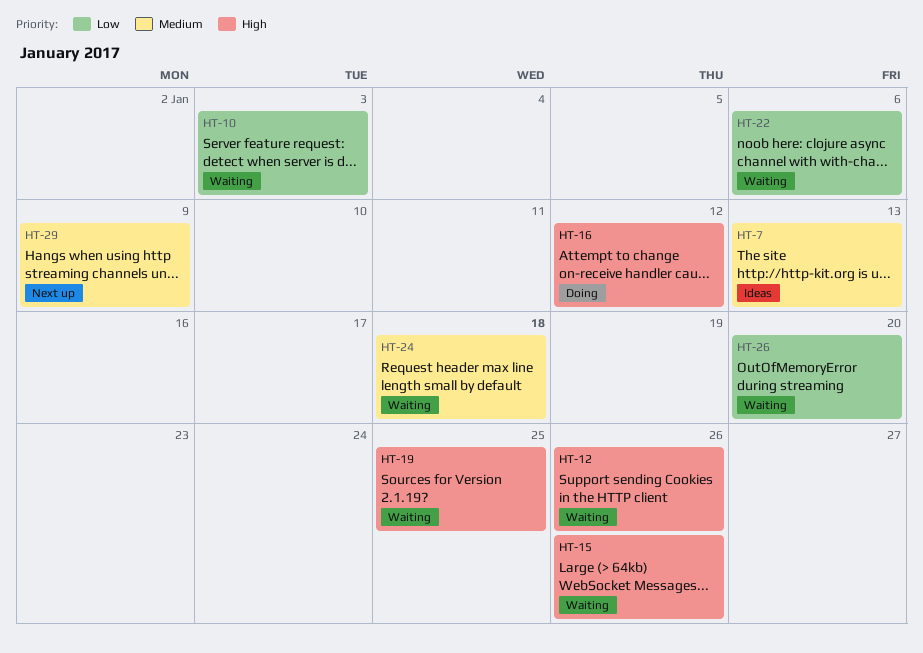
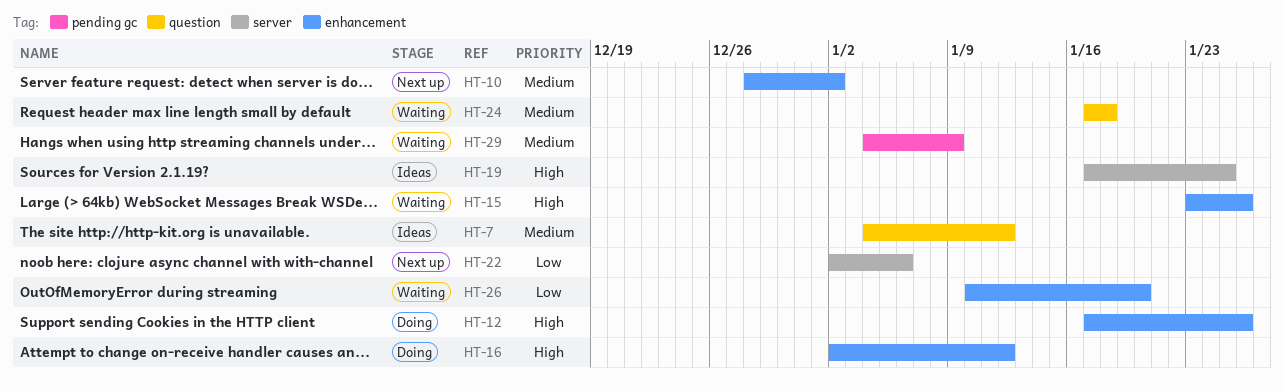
HT-7, due: Jan 13 -> Jan 12
HT-10, status: Waiting -> Next up
HT-10, priority: Low -> Medium
HT-10, due: Jan 3 -> Jan 2
HT-12, status: Waiting -> Doing
HT-19, status: Waiting -> Ideas
HT-22, status: Waiting -> Next up
HT-29, status: Next up -> Waiting

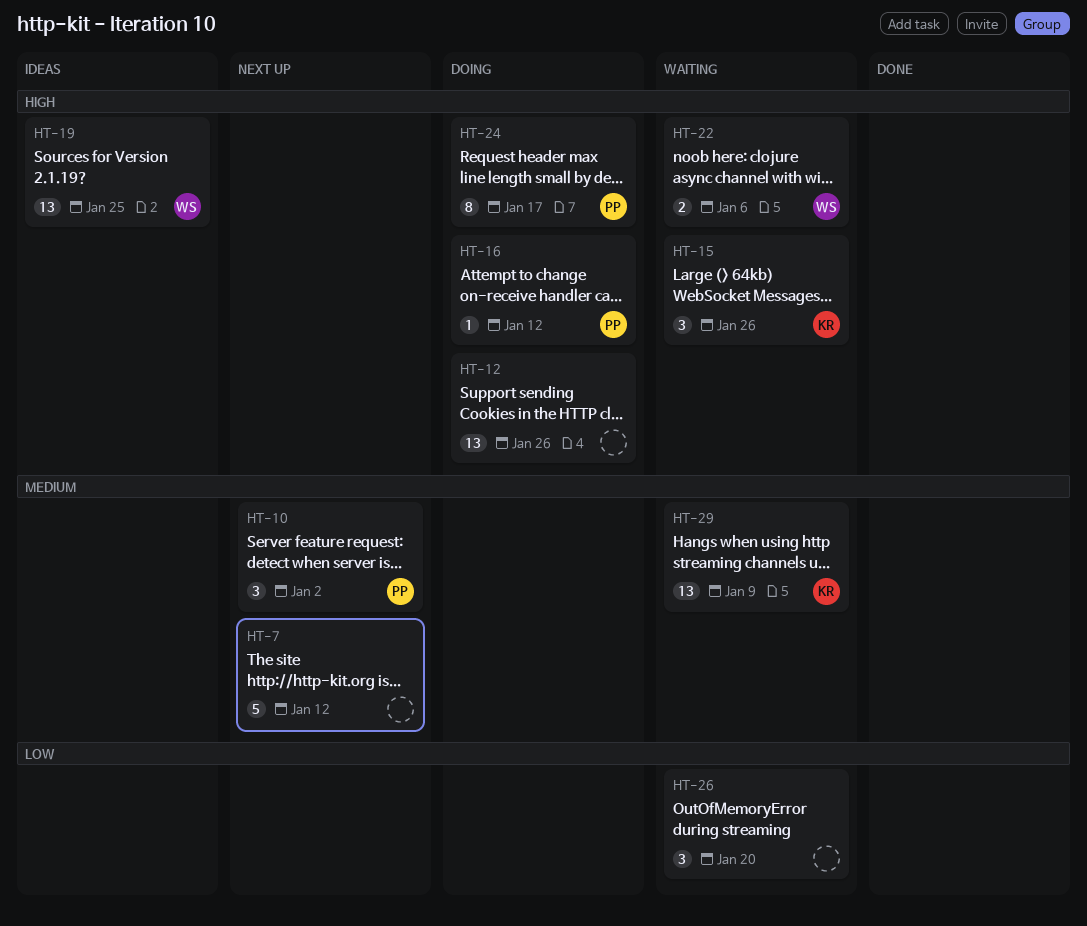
HT-7, status: Ideas -> Next up
HT-22, status: Next up -> Waiting
HT-22, priority: Low -> High
HT-24, status: Waiting -> Doing
HT-24, priority: Medium -> High
HT-24, due: Jan 18 -> Jan 17

